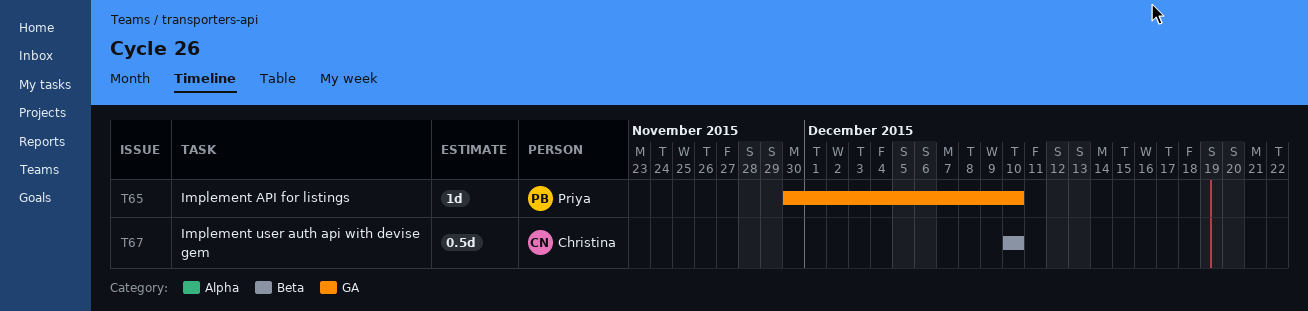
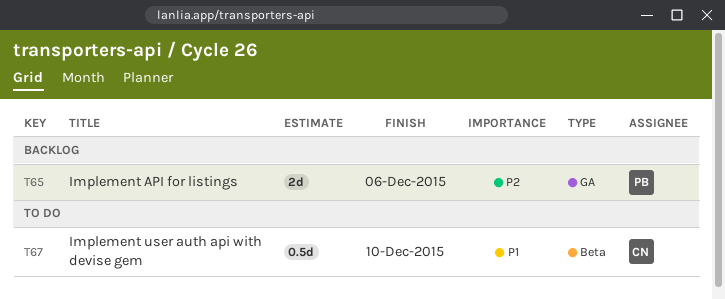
T65, estimate: 1d -> 2d
T65, due: Dec 10 -> Dec 6

